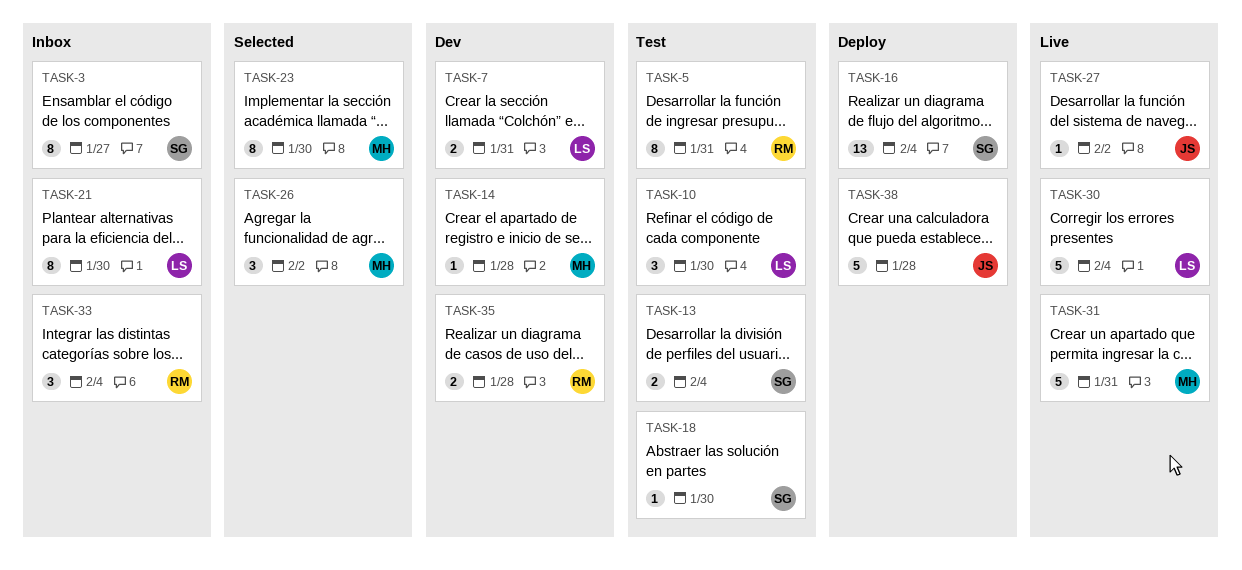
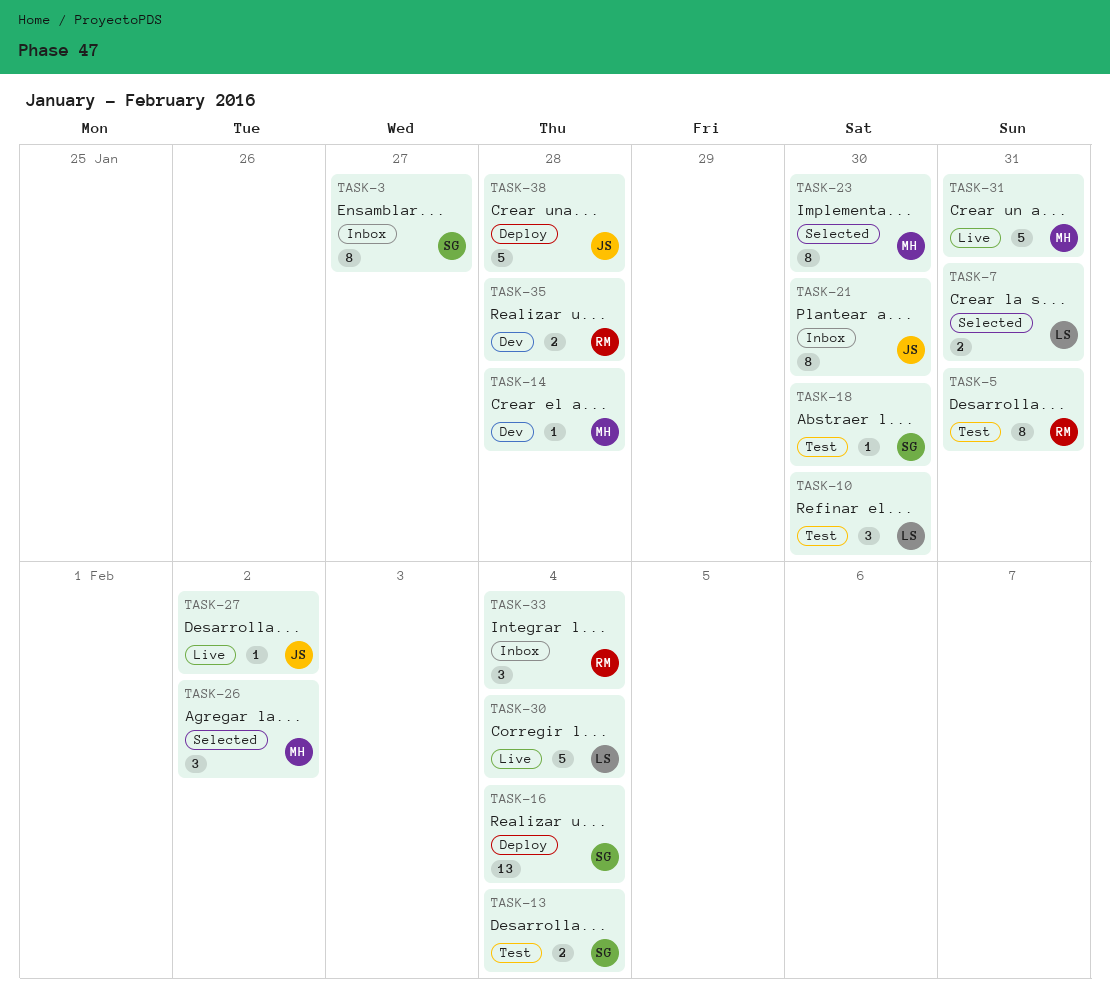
TASK-7, status: Dev -> Selected
TASK-21, owner: LS -> JS

